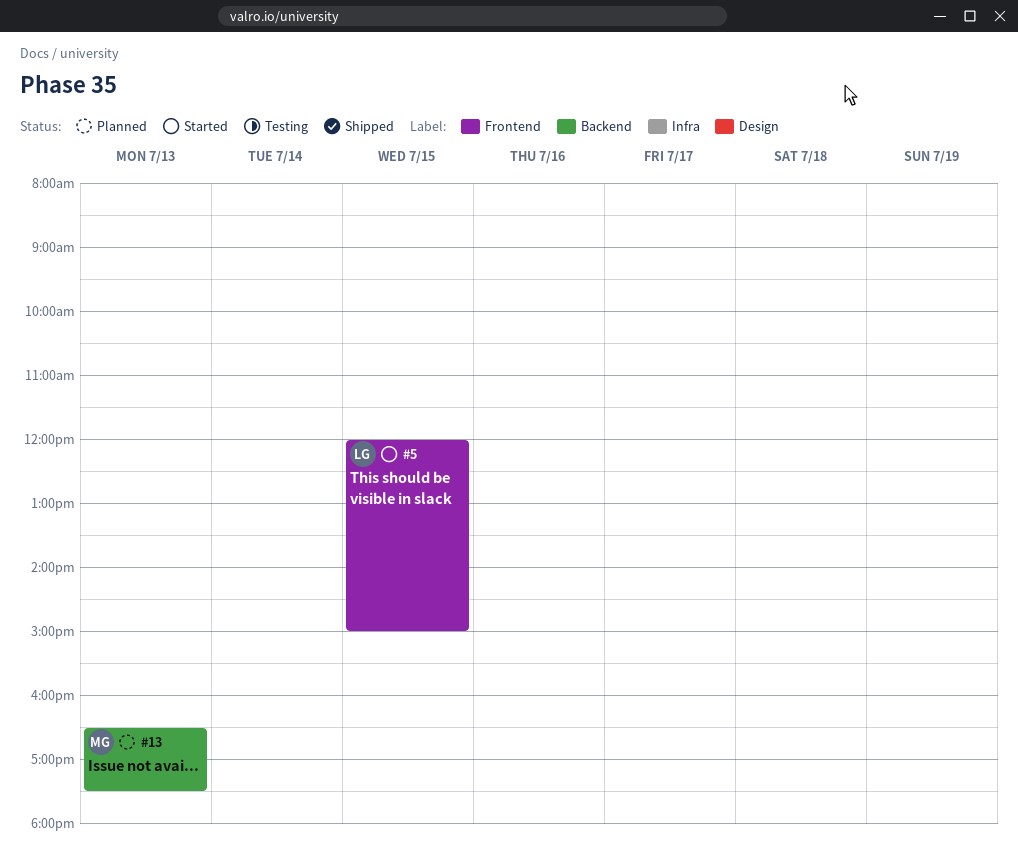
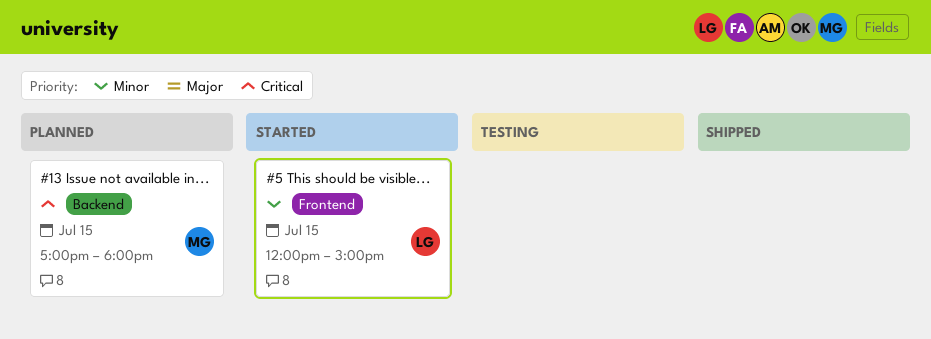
#13, day: Jul 13 -> Jul 15
#13, begins: 16:30 -> 17:00
#13, ends: 17:30 -> 18:00

